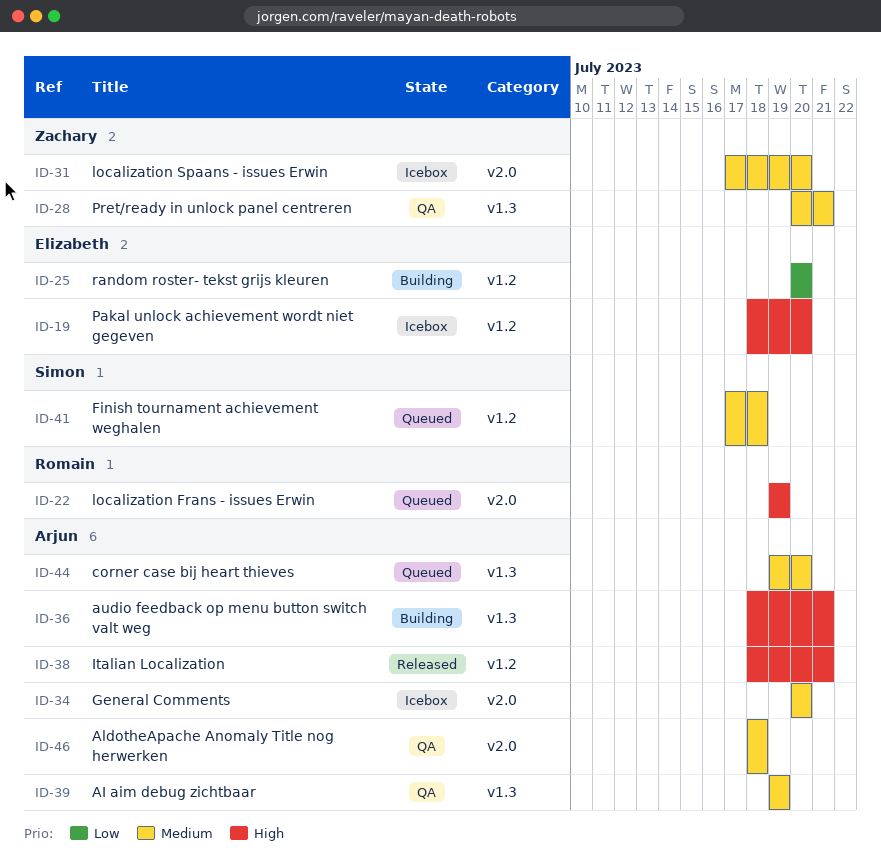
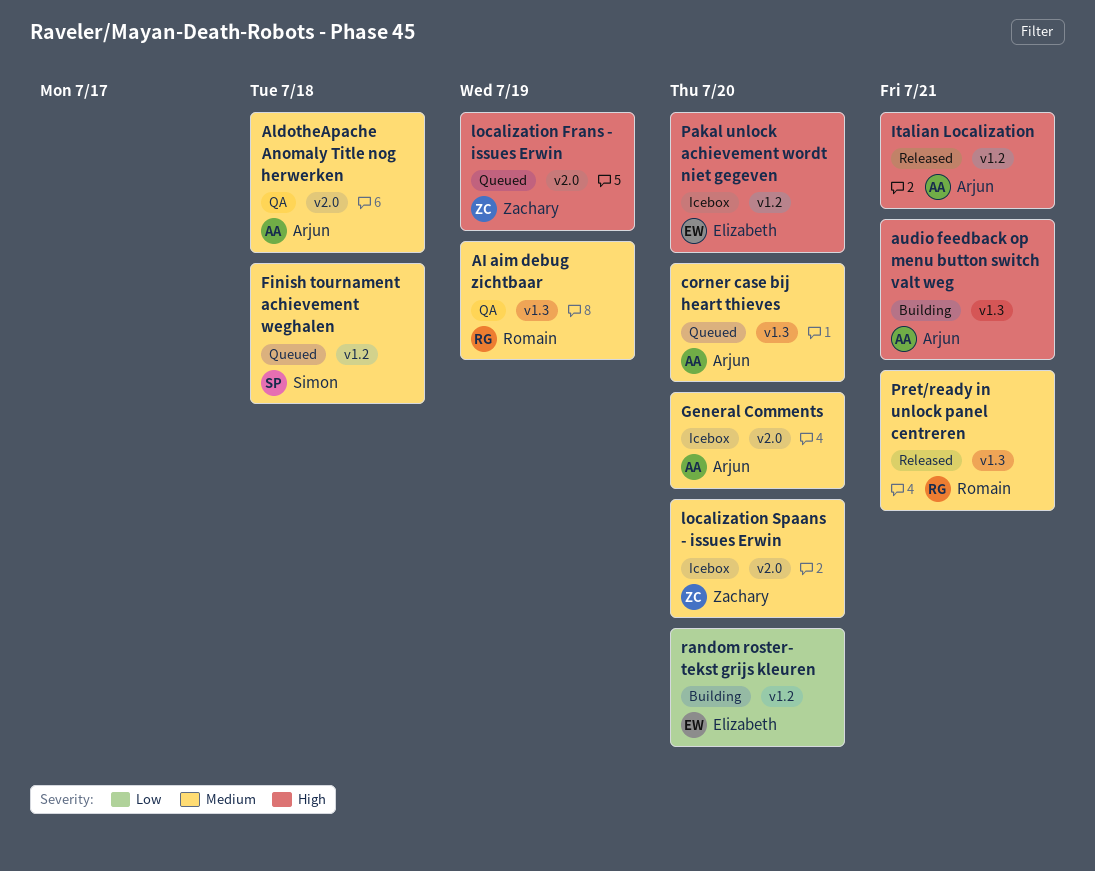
AI aim debug zichtbaar, owner: Arjun -> Romain
localization Frans - issues Erwin, owner: Romain -> Zachary
Pret/ready in unlock panel centreren, status: QA -> Released
Pret/ready in unlock panel centreren, owner: Zachary -> Romain

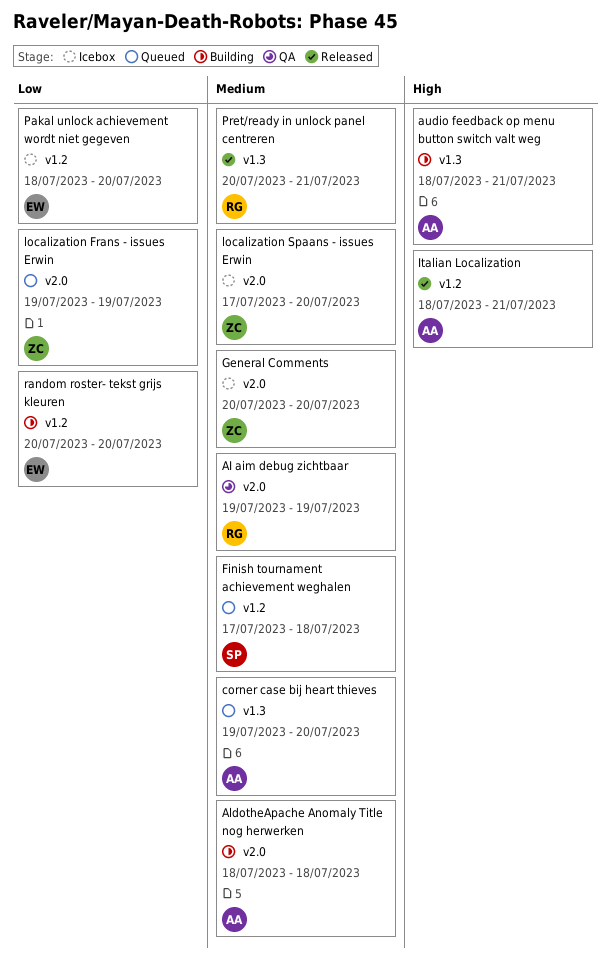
AI aim debug zichtbaar, label: v1.3 -> v2.0
AldotheApache Anomaly Title nog herwerken, status: QA -> Building
General Comments, owner: Arjun -> Zachary
localization Frans - issues Erwin, priority: High -> Low
Pakal unlock achievement wordt niet gegeven, priority: High -> Low

